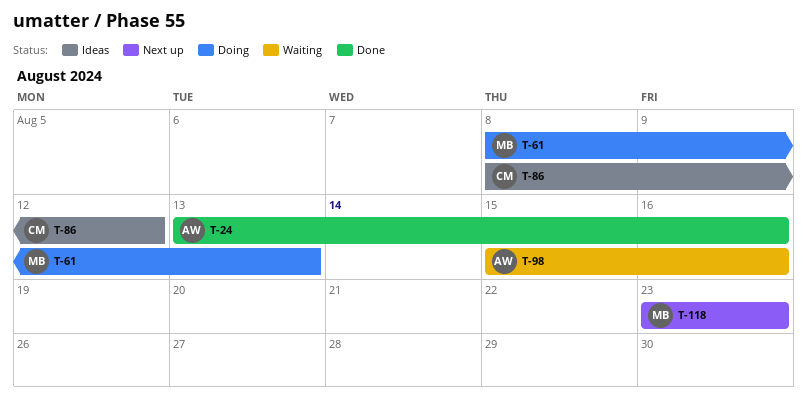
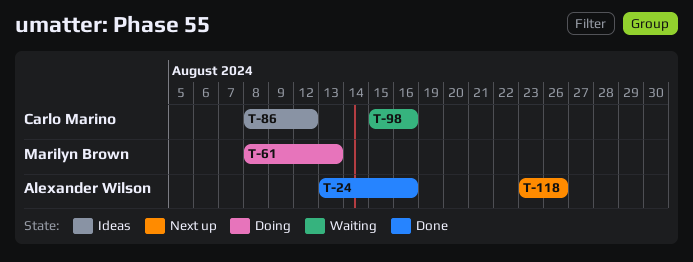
T-98, owner: Alexander Wilson -> Carlo Marino
T-118, owner: Marilyn Brown -> Alexander Wilson
T-118, due: Aug 23 -> Aug 26

